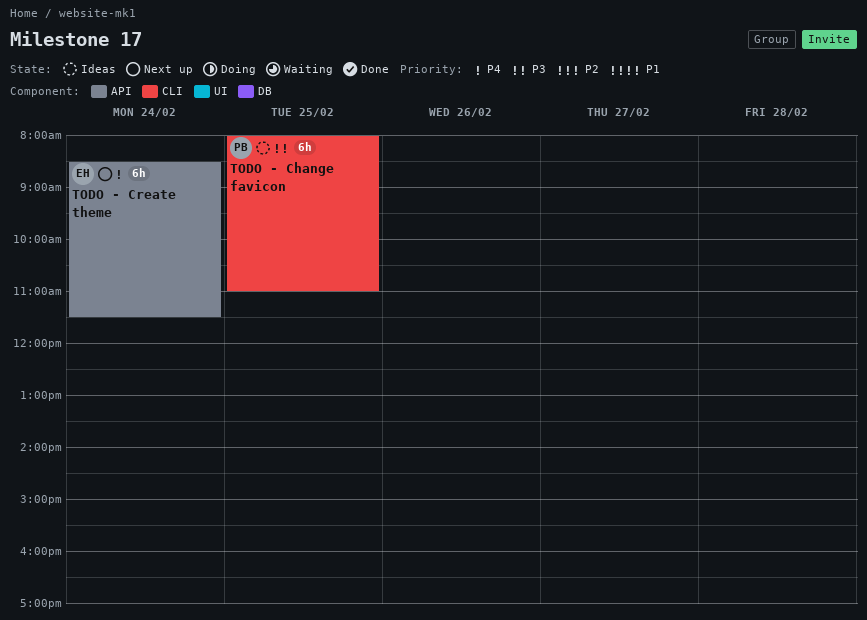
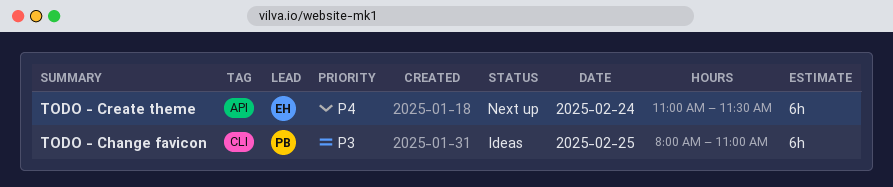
TODO - Create theme, begins: 08:30 -> 11:00

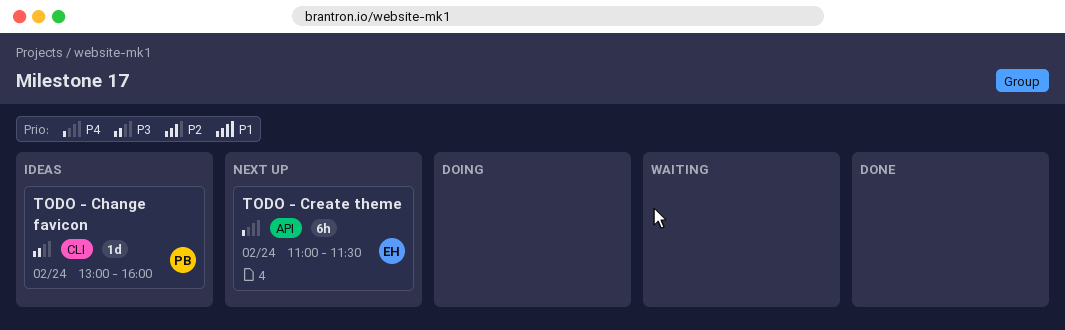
TODO - Change favicon, estimate: 6h -> 1d
TODO - Change favicon, day: Feb 25 -> Feb 24
TODO - Change favicon, begins: 08:00 -> 13:00
TODO - Change favicon, ends: 11:00 -> 16:00

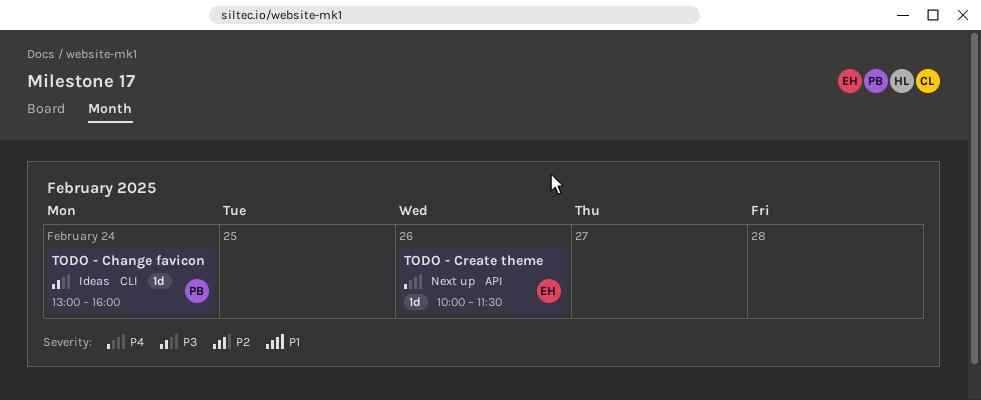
TODO - Create theme, estimate: 6h -> 1d
TODO - Create theme, day: Feb 24 -> Feb 26
TODO - Create theme, begins: 11:00 -> 10:00

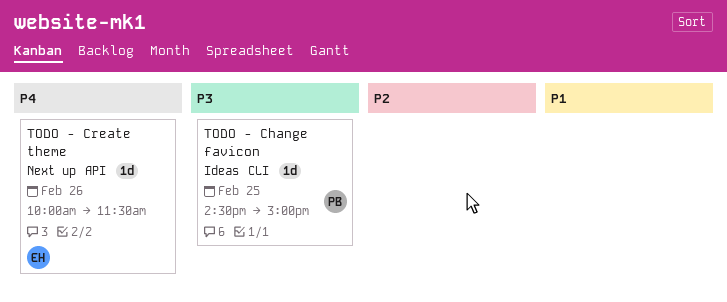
TODO - Change favicon, day: Feb 24 -> Feb 25
TODO - Change favicon, begins: 13:00 -> 14:30
TODO - Change favicon, ends: 16:00 -> 15:00

